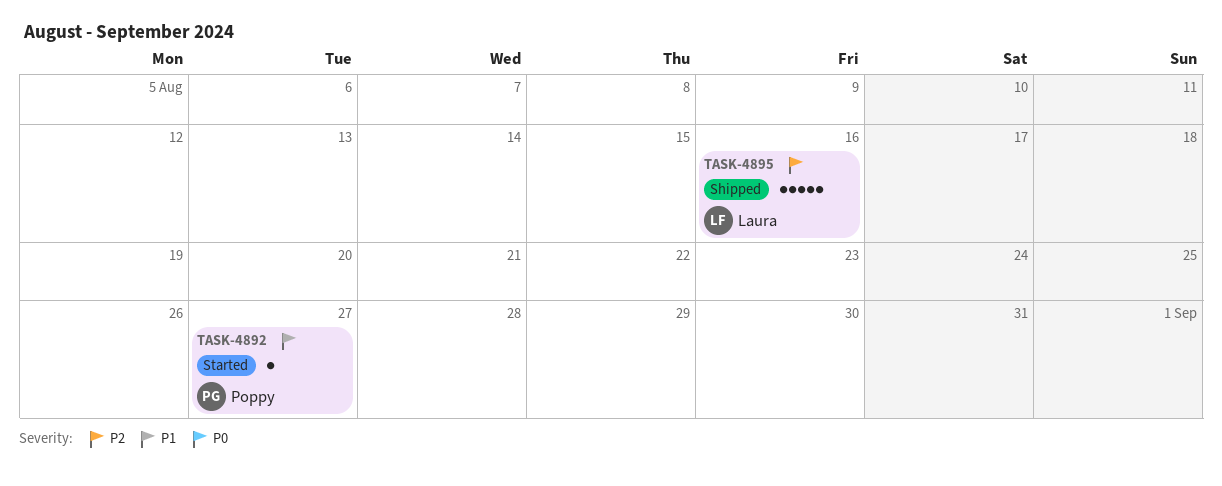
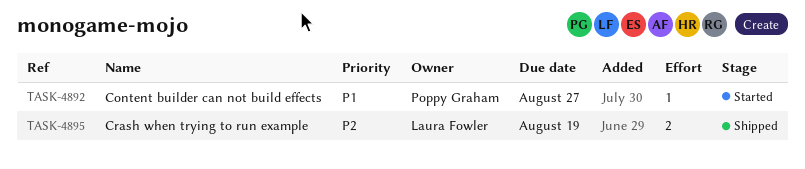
TASK-4895, estimate: 5 -> 2
TASK-4895, due: Aug 16 -> Aug 19

